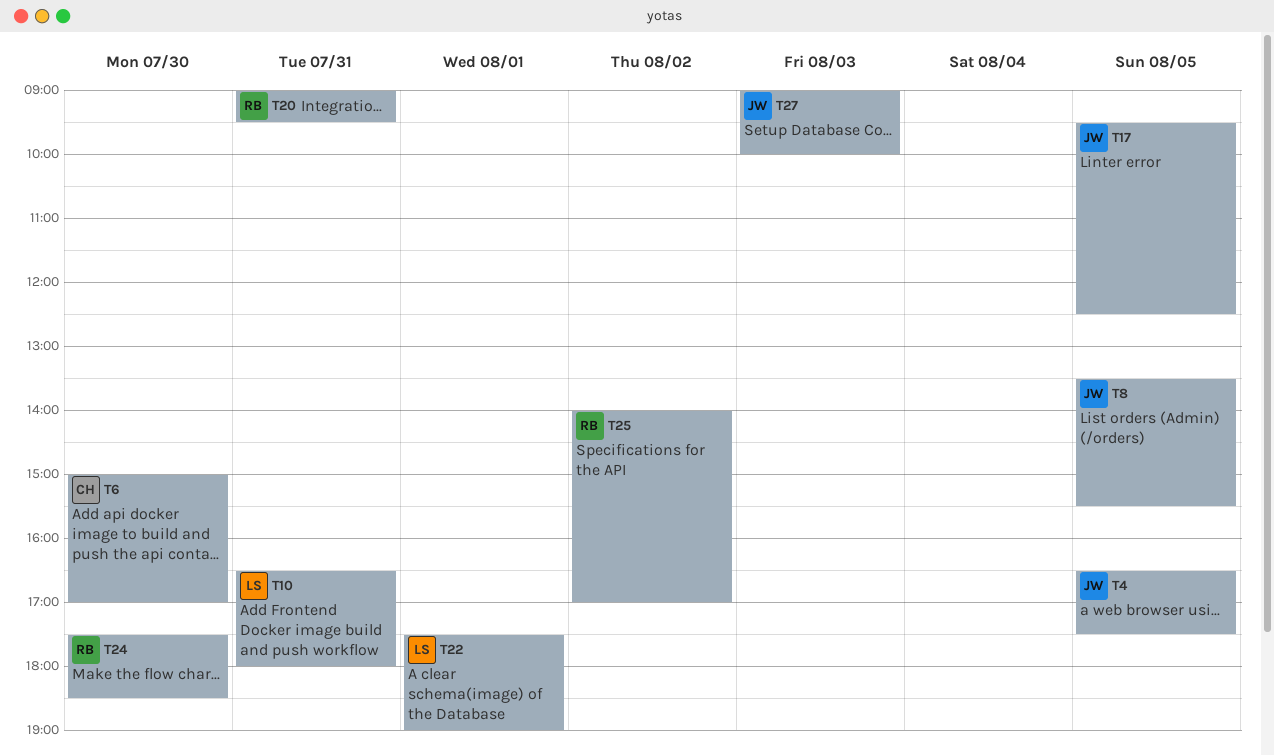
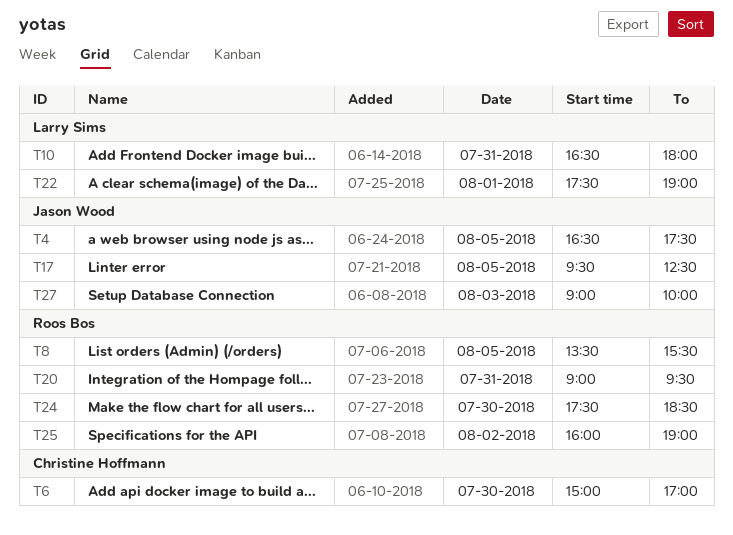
T8, owner: Jason Wood -> Roos Bos
T25, begins: 14:00 -> 16:00
T25, ends: 17:00 -> 19:00

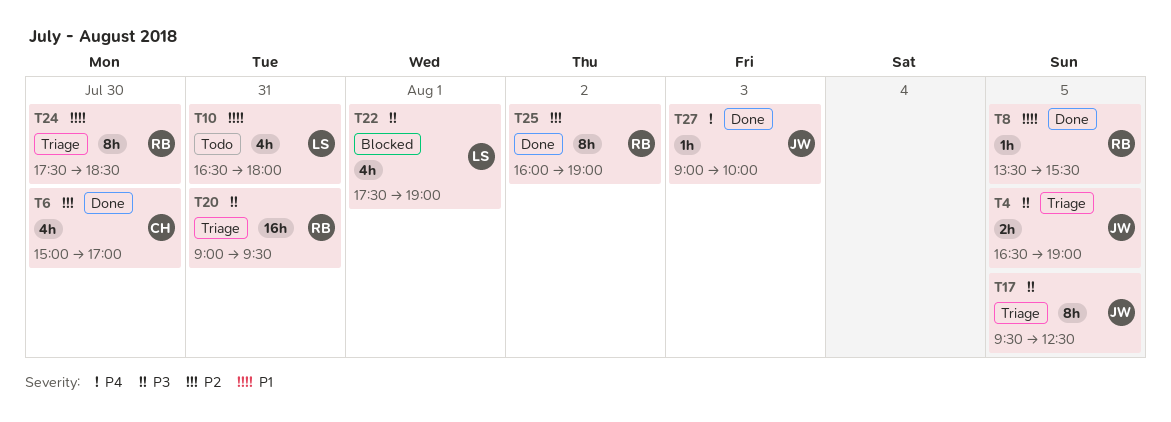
T4, ends: 17:30 -> 19:00

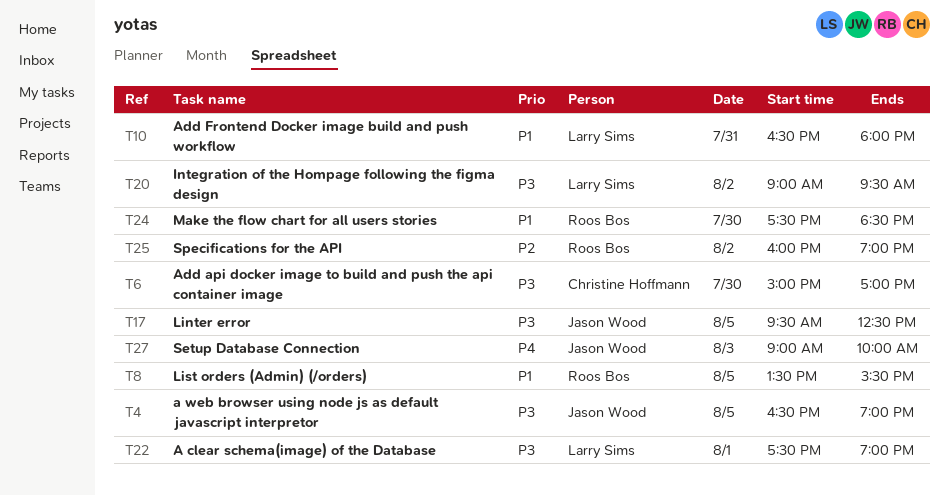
T6, priority: P2 -> P3
T20, owner: Roos Bos -> Larry Sims
T20, day: Jul 31 -> Aug 2

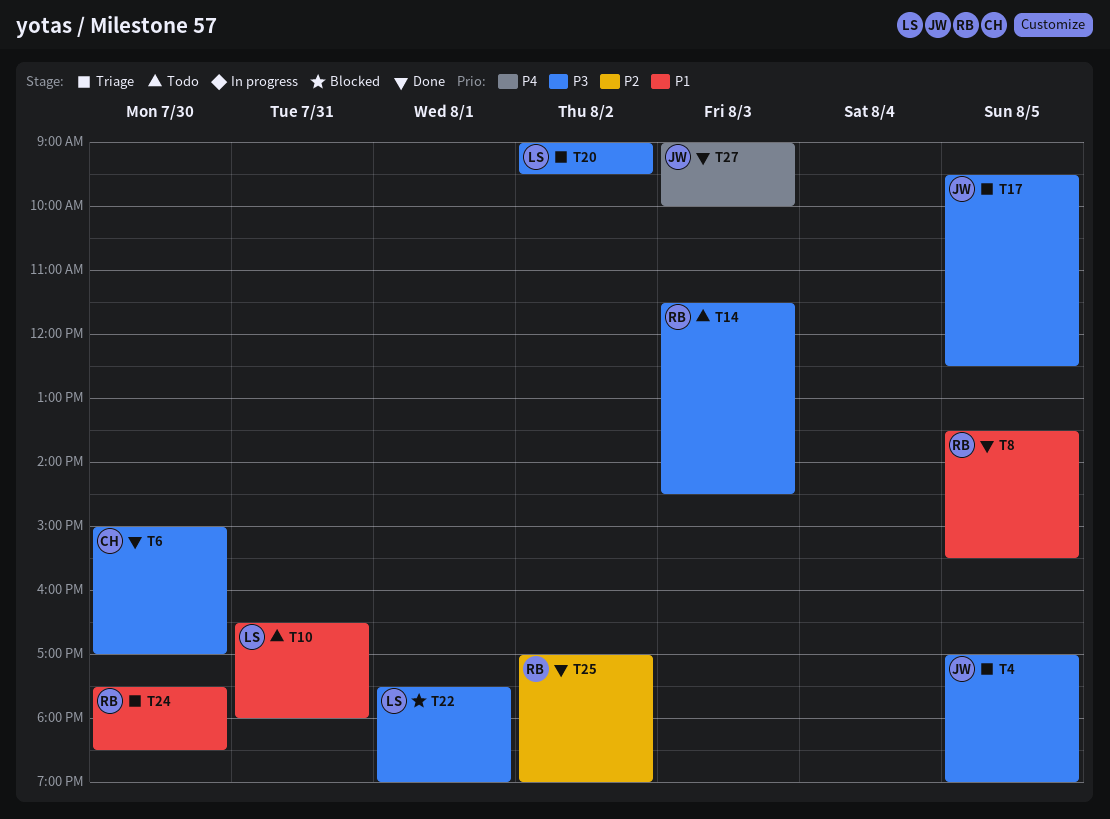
T4, begins: 16:30 -> 17:00
T14: none -> present
T25, begins: 16:00 -> 17:00

